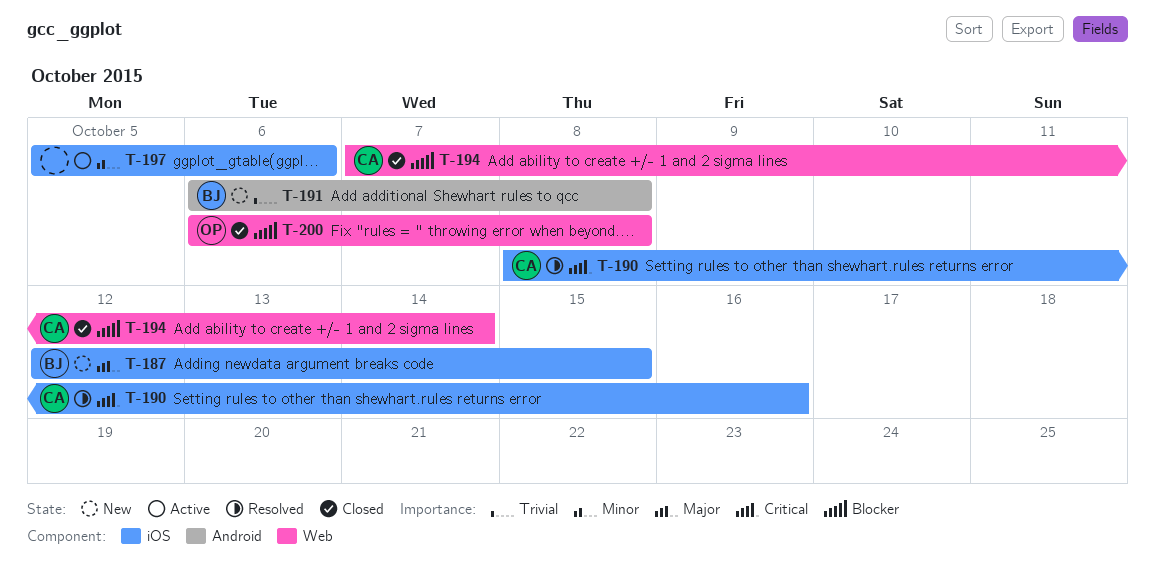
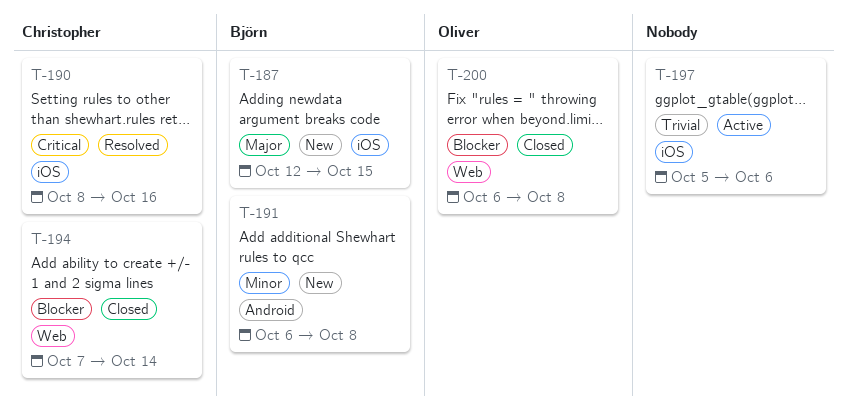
T-191, priority: Trivial -> Minor
T-197, priority: Minor -> Trivial

